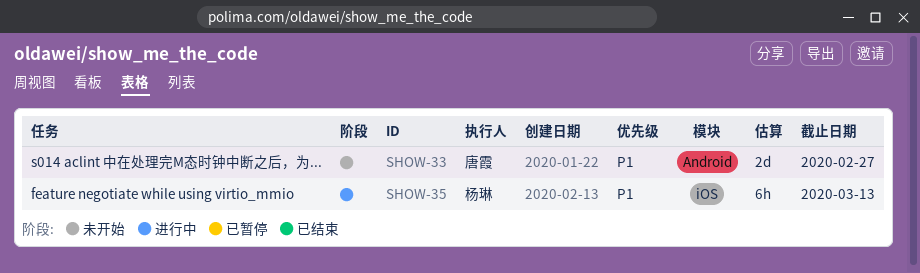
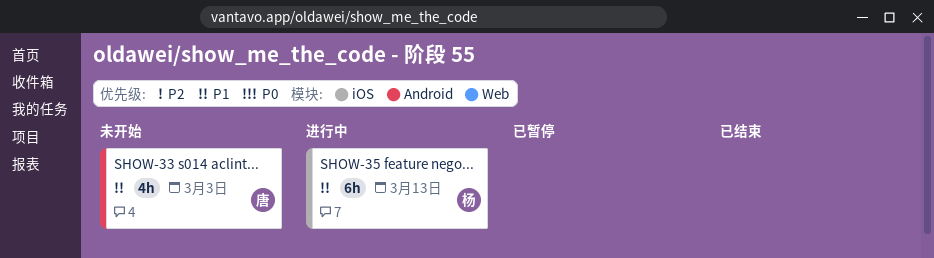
SHOW-33, estimate: 2d -> 4h
SHOW-33, due: Feb 27 -> Mar 3

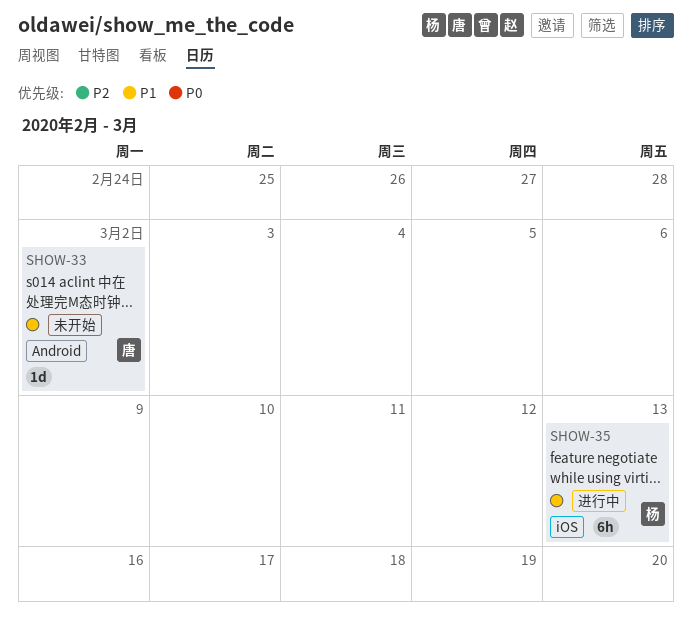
SHOW-33, estimate: 4h -> 1d
SHOW-33, due: Mar 3 -> Mar 2

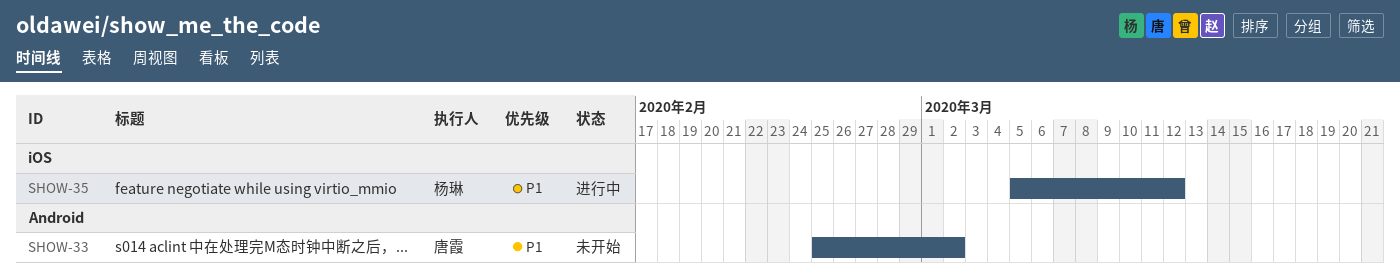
SHOW-35, due: Mar 13 -> Mar 12

